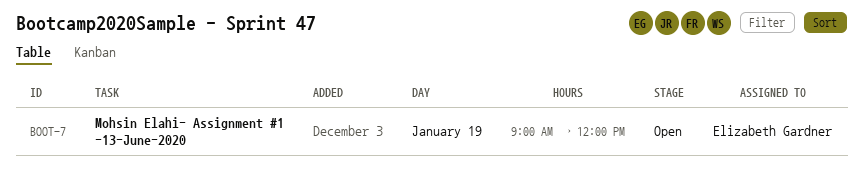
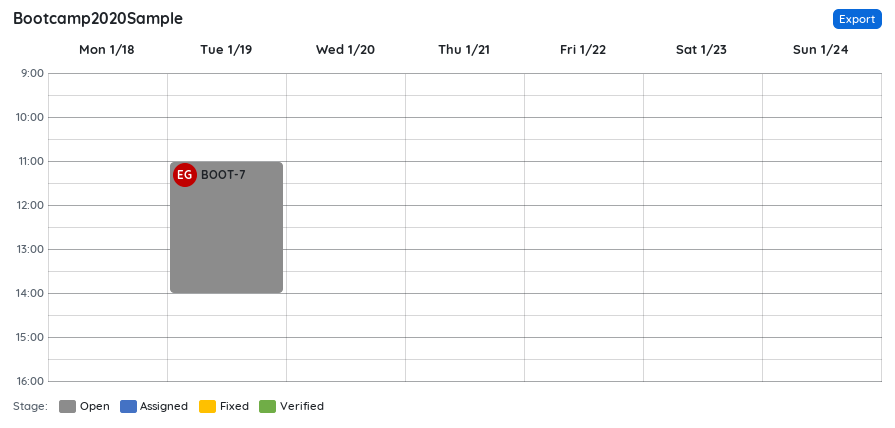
BOOT-7, begins: 09:00 -> 11:00
BOOT-7, ends: 12:00 -> 14:00

